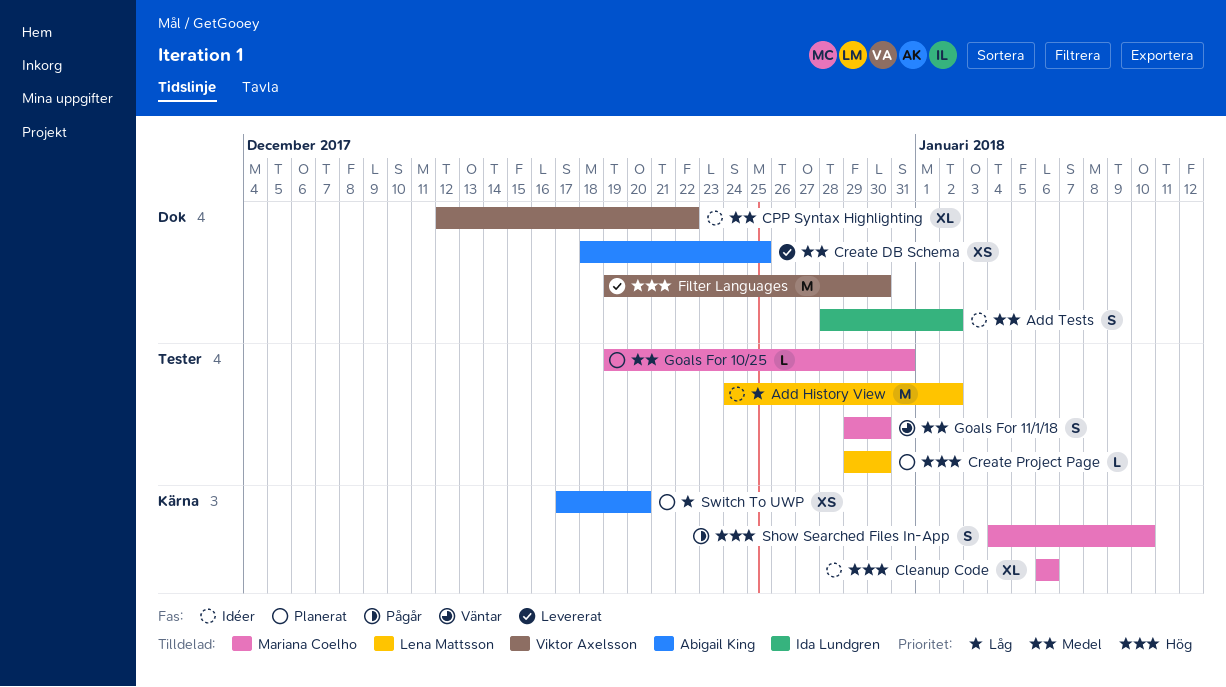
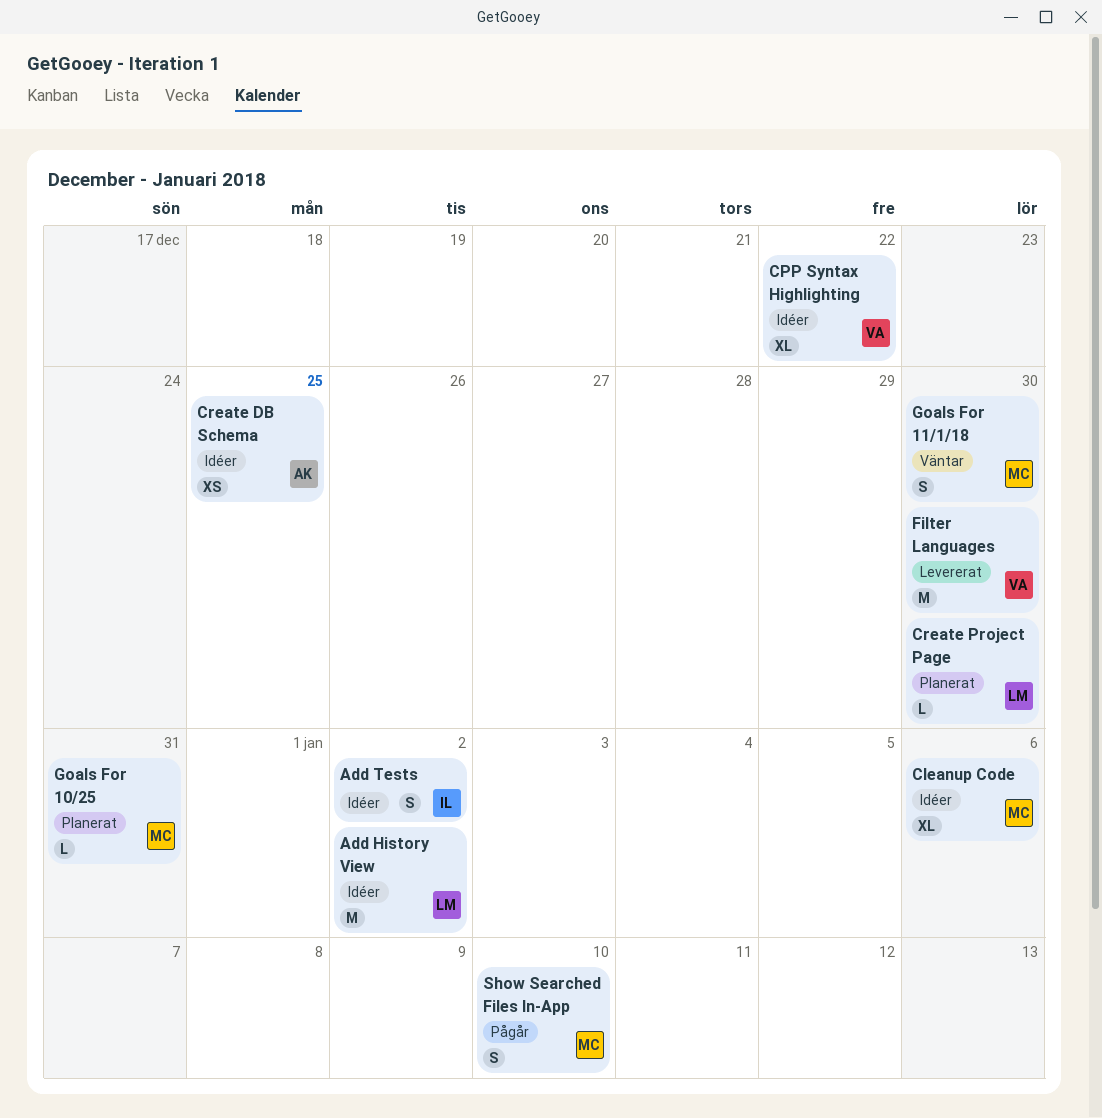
Create DB Schema, status: Levererat -> Idéer
Switch To UWP: present -> none

